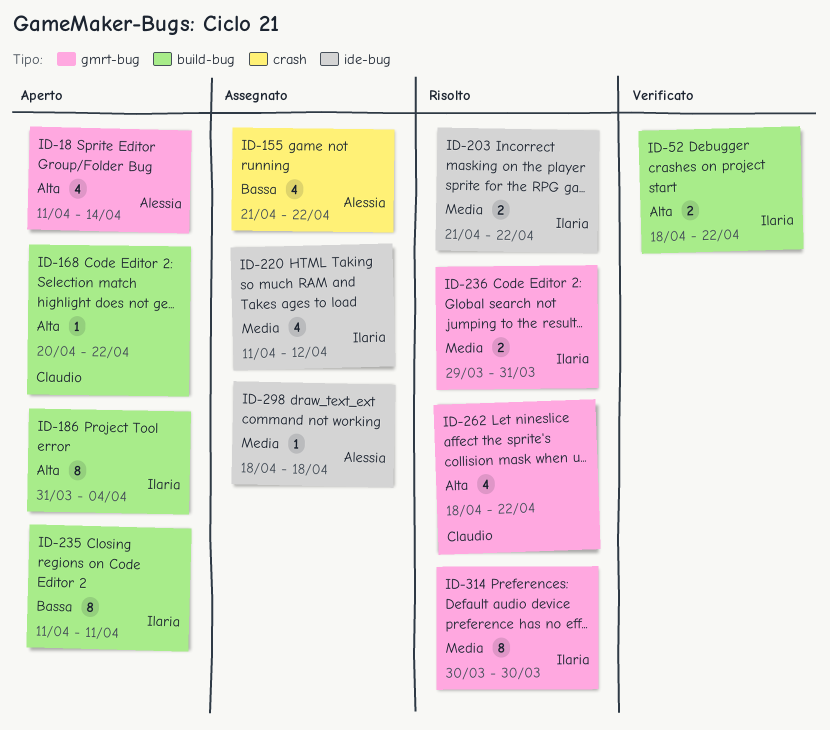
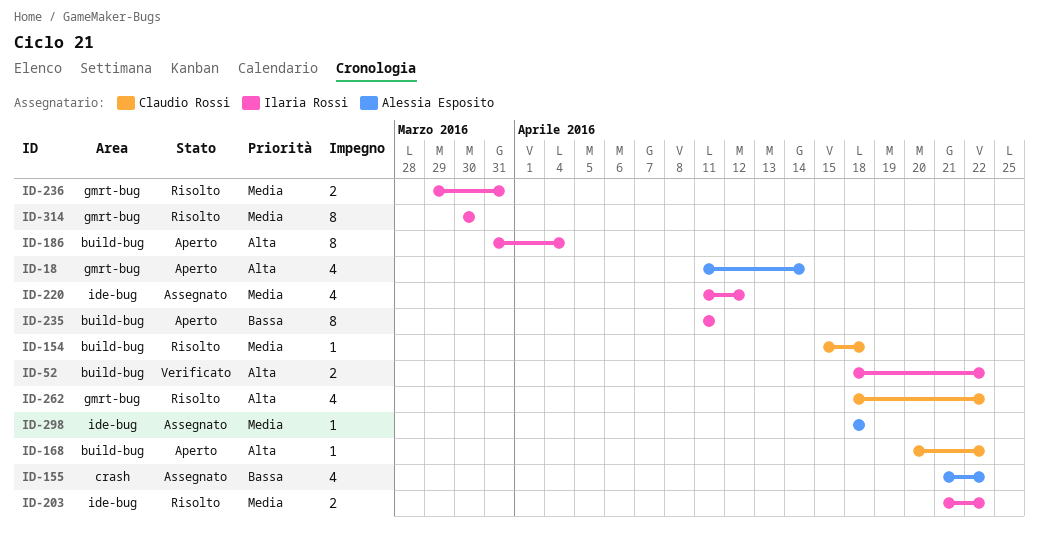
ID-154: none -> present

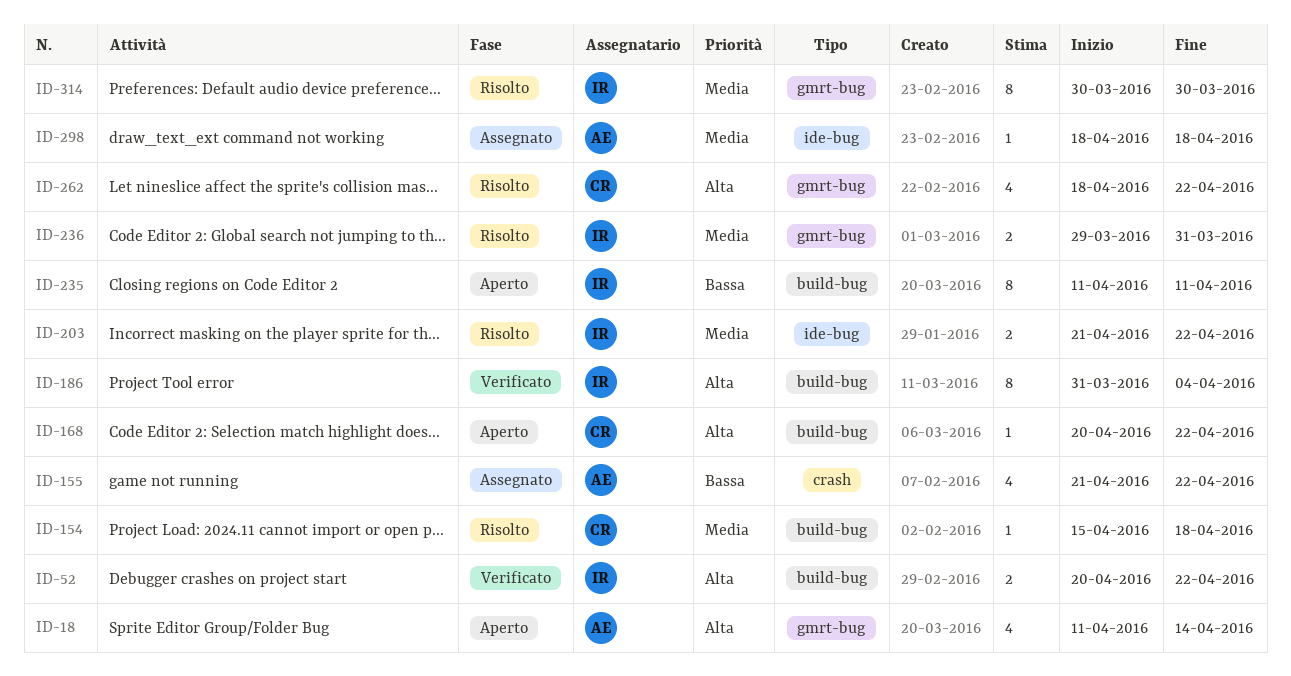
ID-52, start: Apr 18 -> Apr 20
ID-186, status: Aperto -> Verificato
ID-220: present -> none

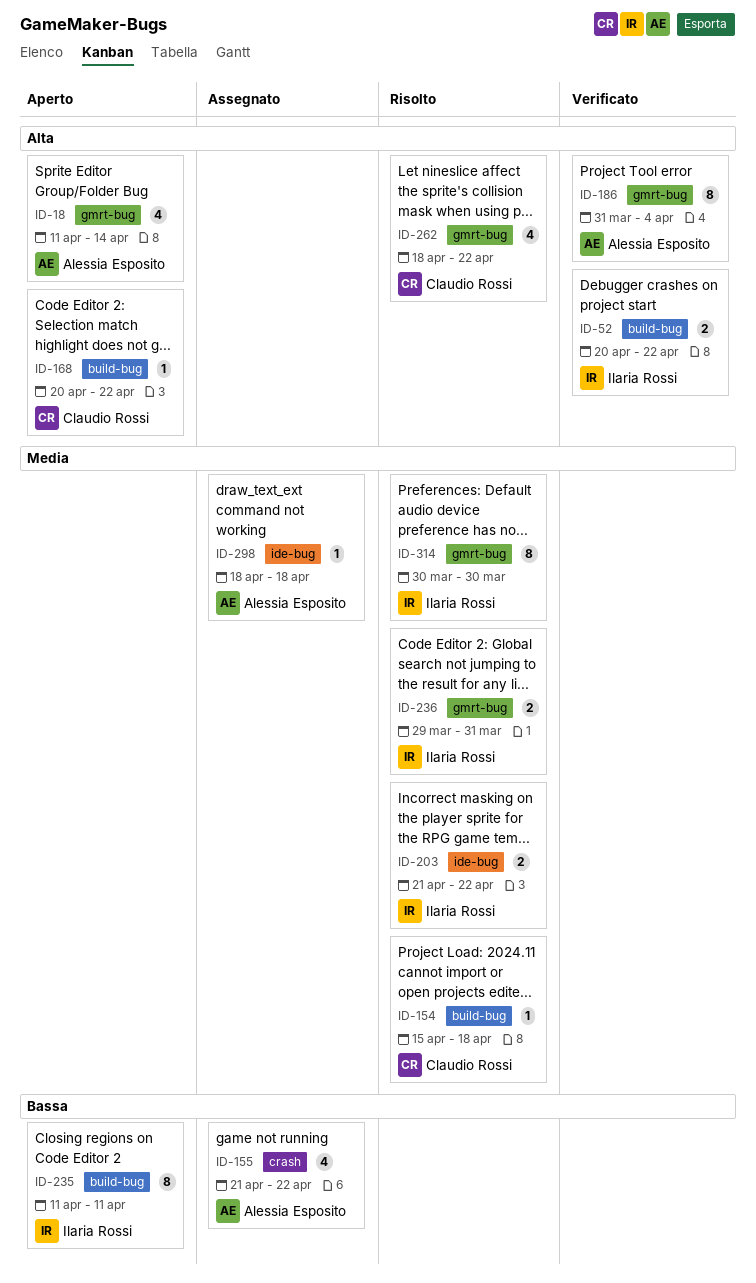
ID-186, owner: Ilaria Rossi -> Alessia Esposito
ID-186, label: build-bug -> gmrt-bug

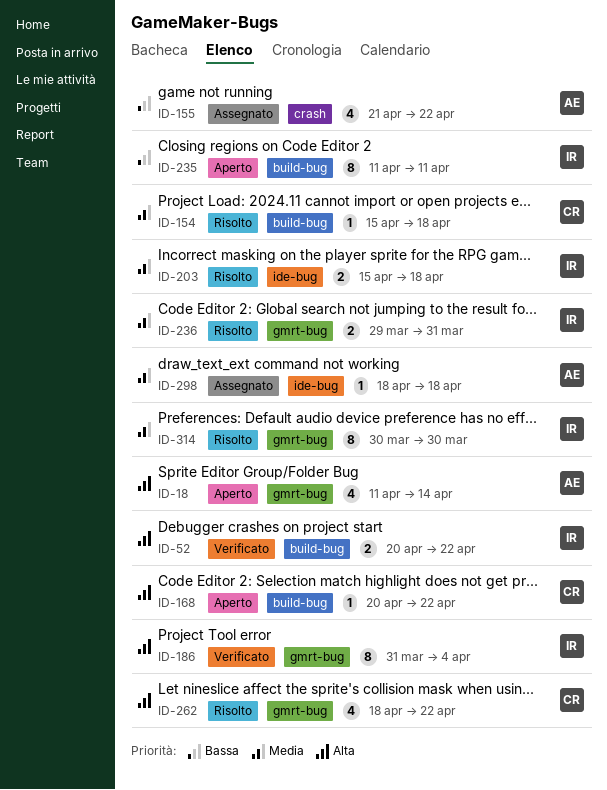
ID-186, owner: Alessia Esposito -> Ilaria Rossi
ID-203, start: Apr 21 -> Apr 15
ID-203, due: Apr 22 -> Apr 18

